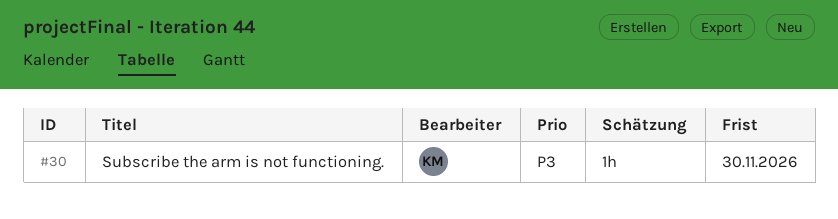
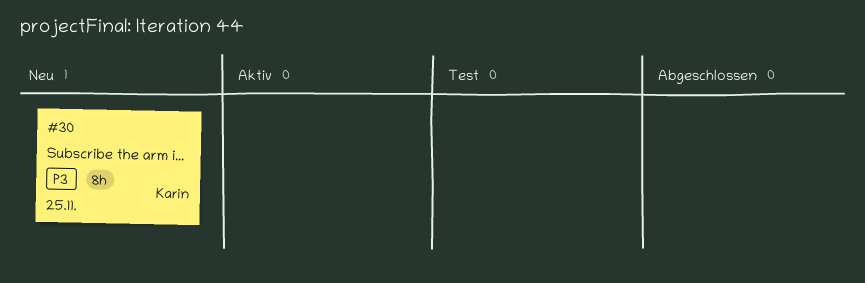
#30, estimate: 1h -> 8h
#30, due: Nov 30 -> Nov 25

